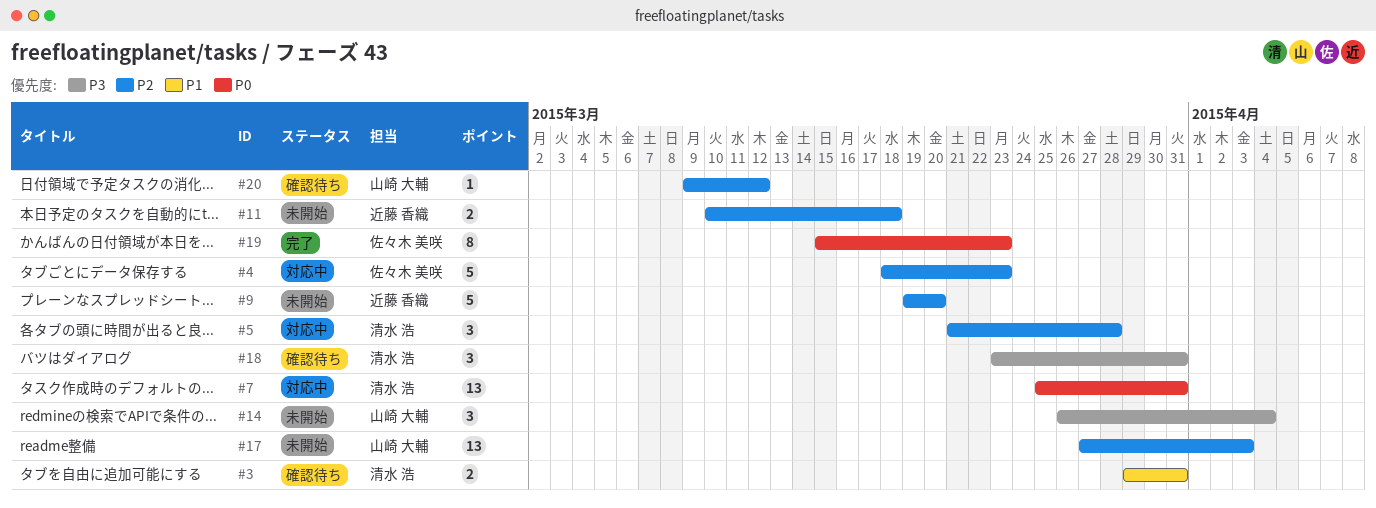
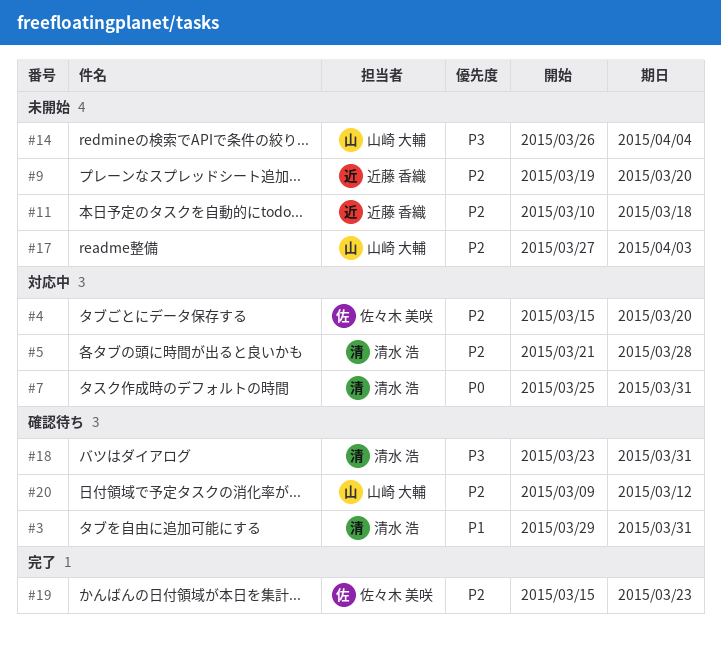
#4, start: Mar 18 -> Mar 15
#4, due: Mar 23 -> Mar 20
#19, priority: P0 -> P2

